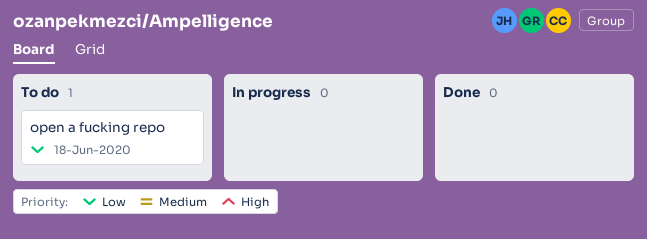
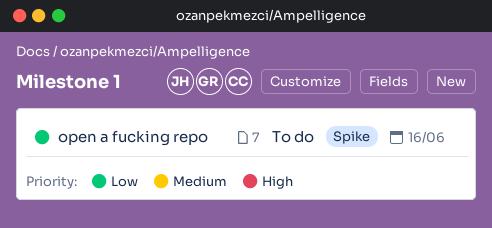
open a fucking repo, due: Jun 18 -> Jun 16

